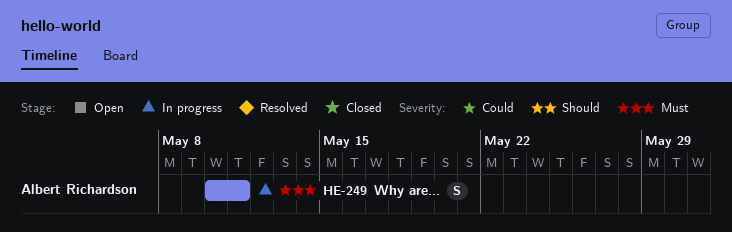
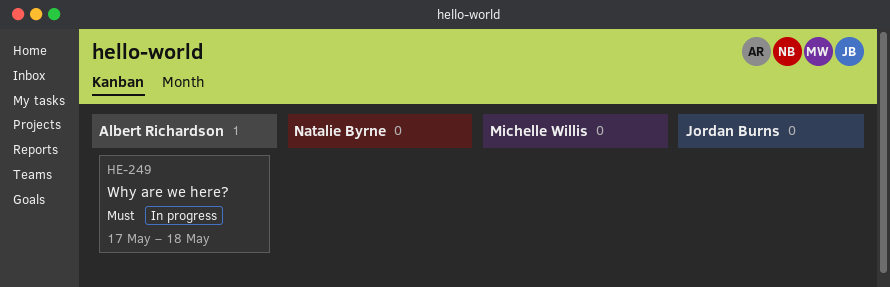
HE-249, start: May 10 -> May 17
HE-249, due: May 11 -> May 18

